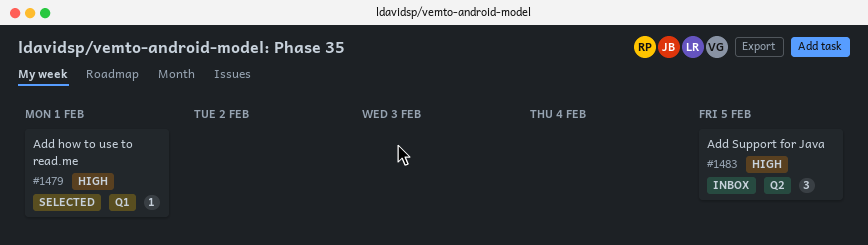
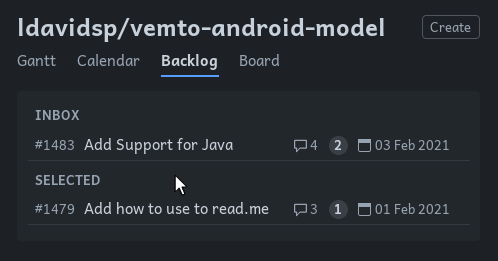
#1483, estimate: 3 -> 2
#1483, due: Feb 5 -> Feb 3

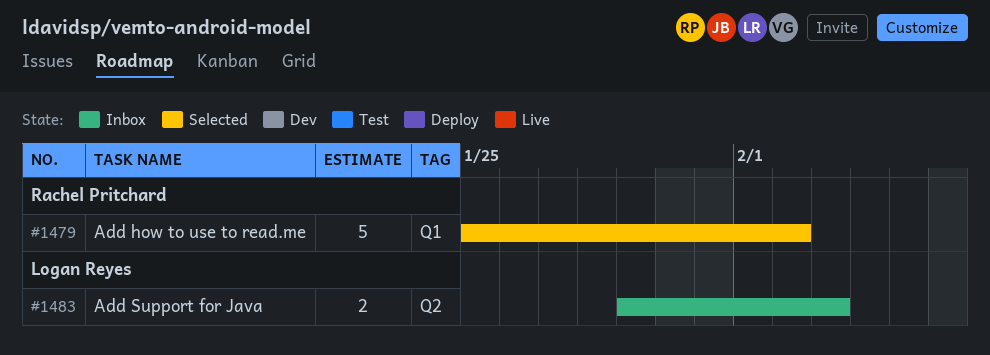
#1479, estimate: 1 -> 5
#1479, due: Feb 1 -> Feb 2

